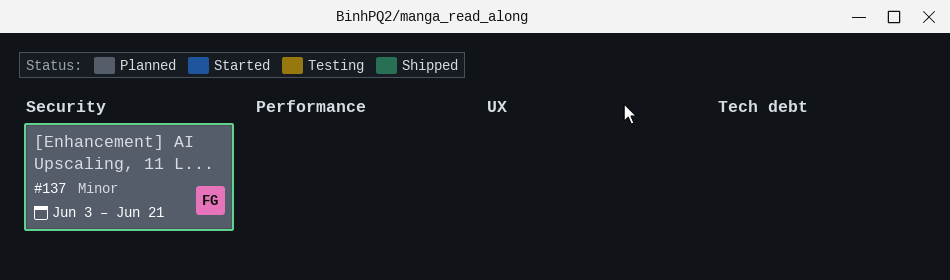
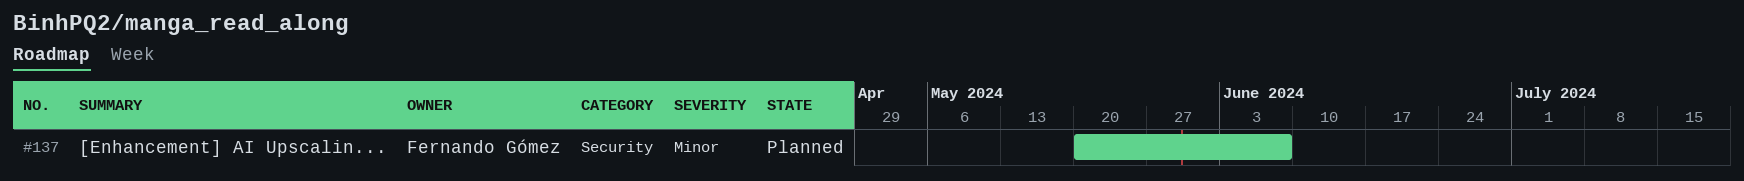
#137, start: Jun 3 -> May 20
#137, due: Jun 21 -> Jun 7

